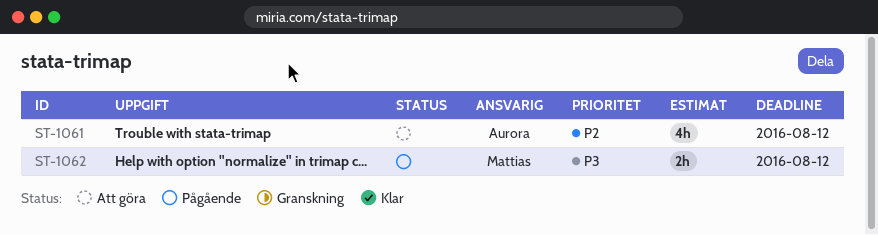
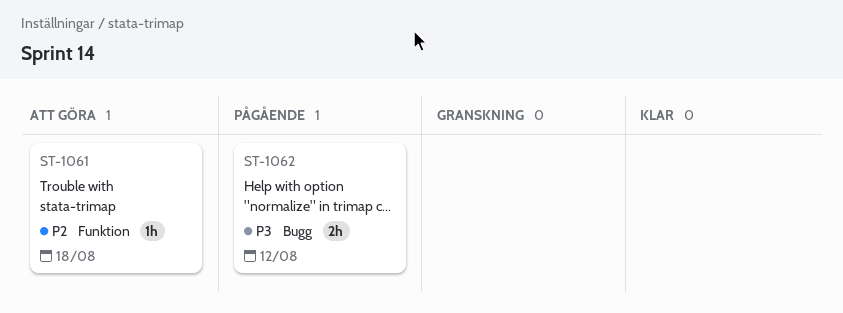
ST-1061, estimate: 4h -> 1h
ST-1061, due: Aug 12 -> Aug 18

